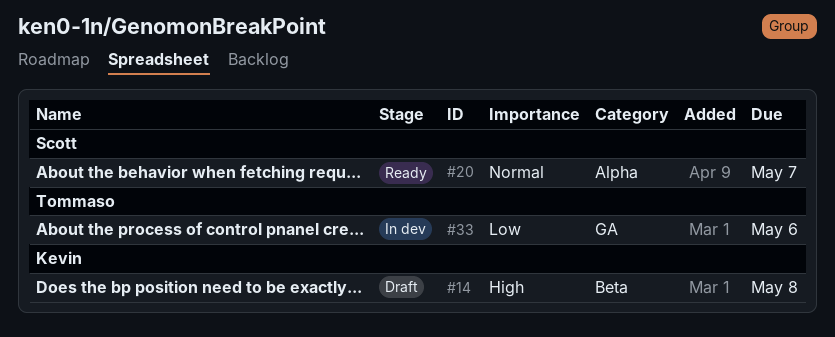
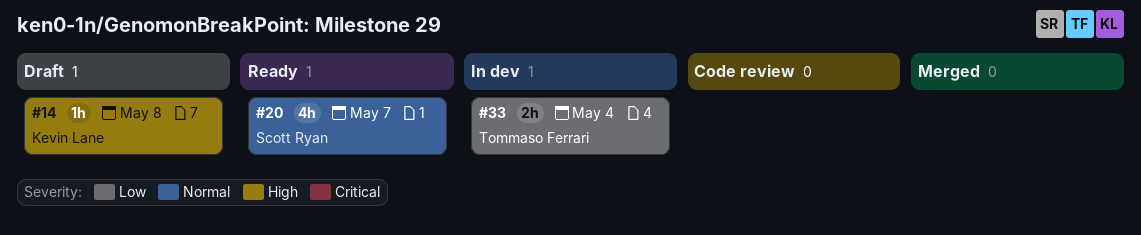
#33, due: May 6 -> May 4

